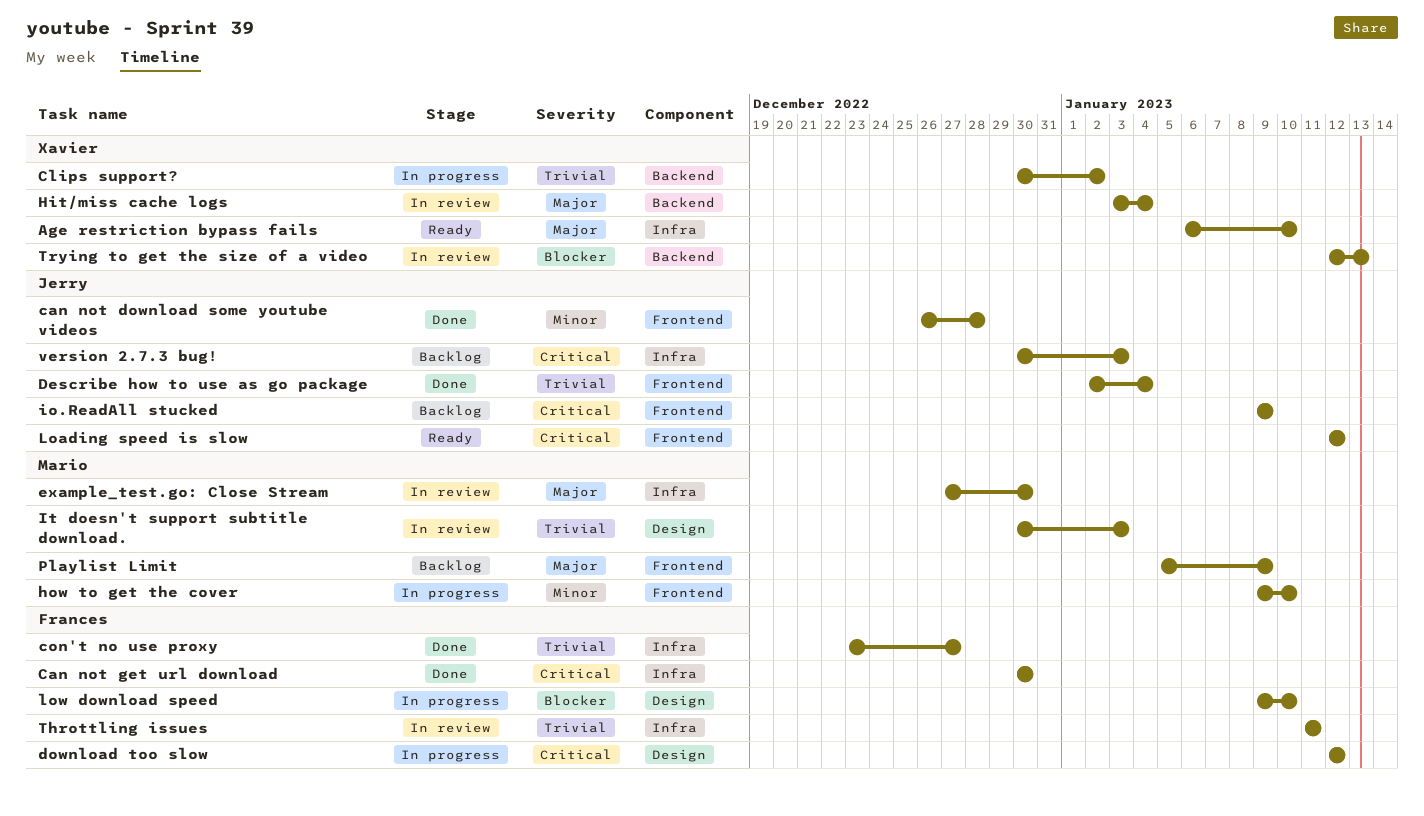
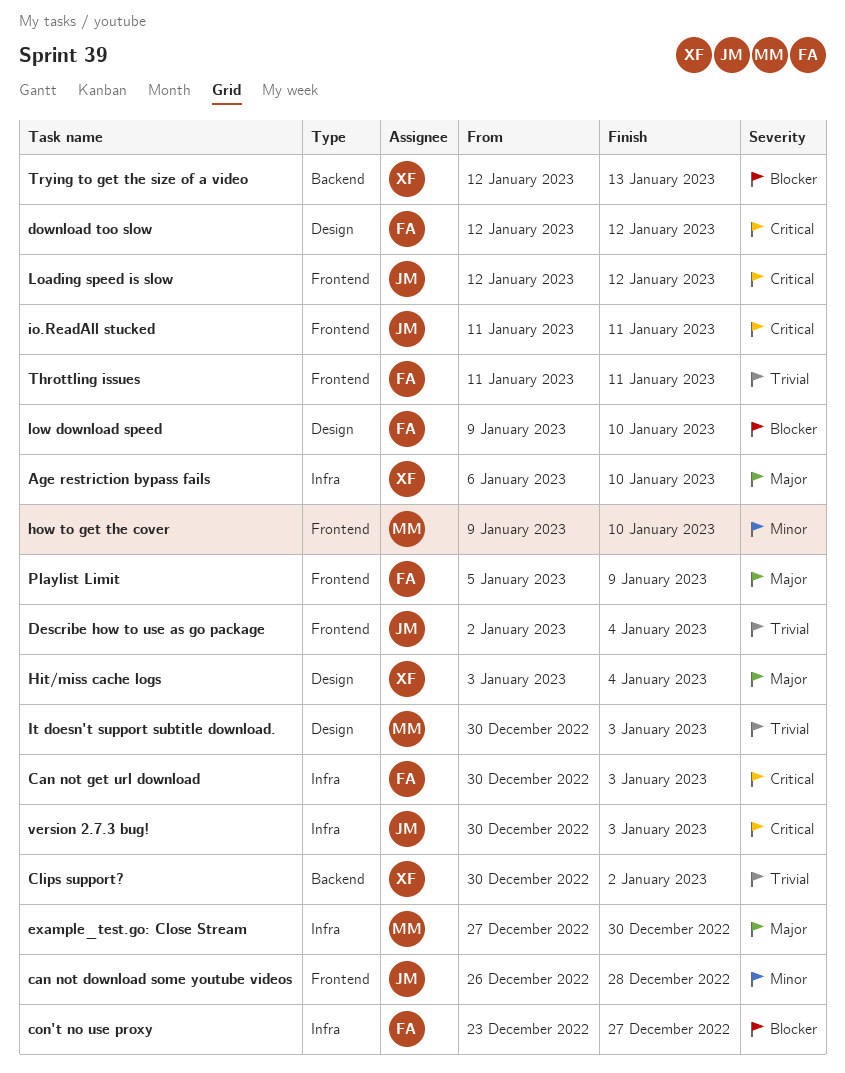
Can not get url download, due: Dec 30 -> Jan 3
con't no use proxy, priority: Trivial -> Blocker
Hit/miss cache logs, label: Backend -> Design
io.ReadAll stucked, start: Jan 9 -> Jan 11
io.ReadAll stucked, due: Jan 9 -> Jan 11
Playlist Limit, owner: Mario -> Frances
Throttling issues, label: Infra -> Frontend

